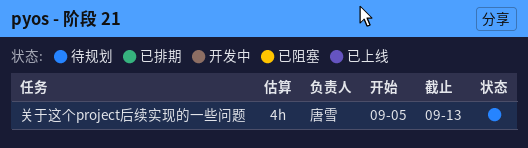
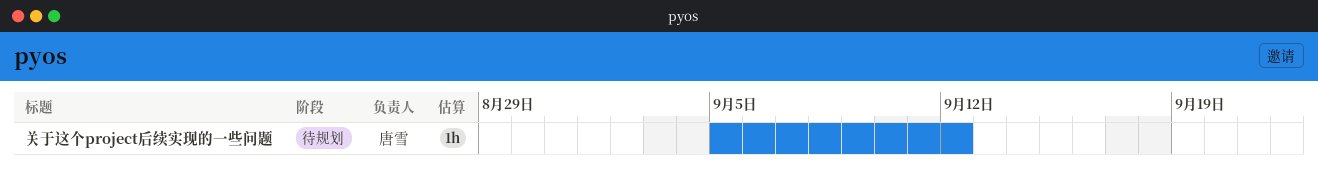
关于这个project后续实现的一些问题, estimate: 4h -> 1h
关于这个project后续实现的一些问题, due: Sep 13 -> Sep 12

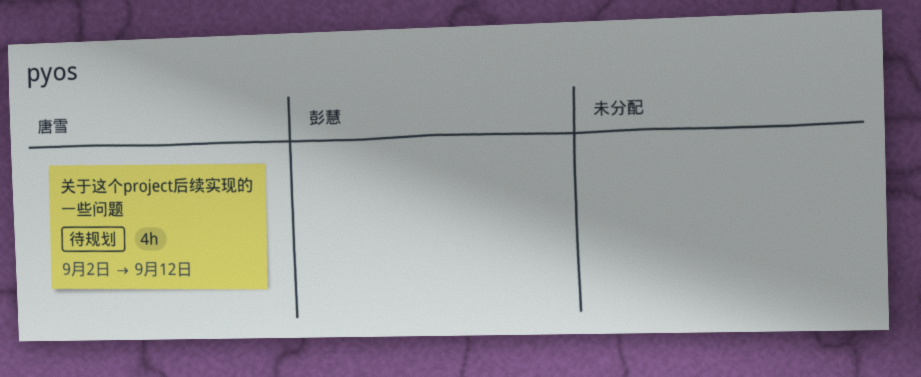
关于这个project后续实现的一些问题, estimate: 1h -> 4h
关于这个project后续实现的一些问题, start: Sep 5 -> Sep 2

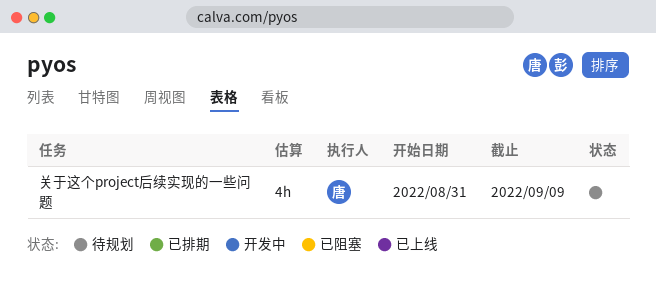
关于这个project后续实现的一些问题, start: Sep 2 -> Aug 31
关于这个project后续实现的一些问题, due: Sep 12 -> Sep 9

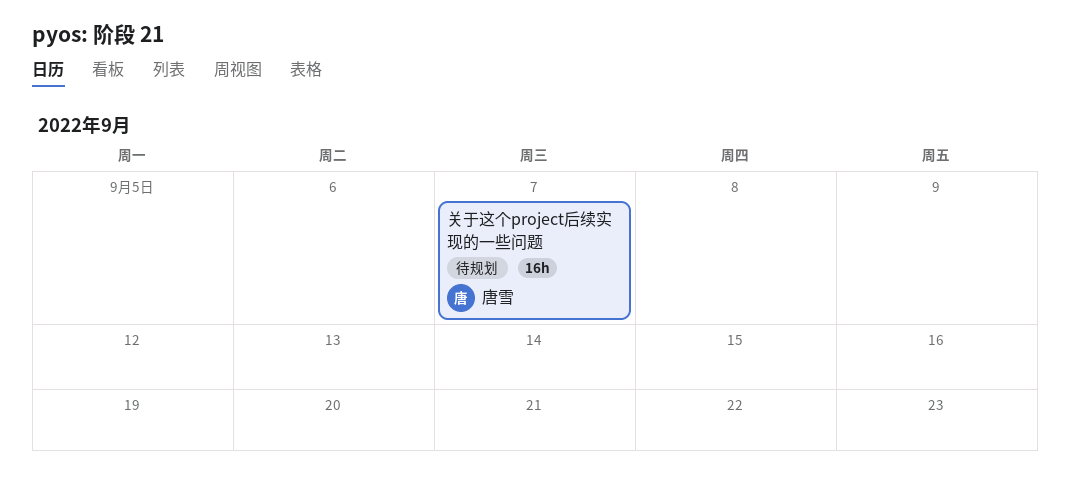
关于这个project后续实现的一些问题, estimate: 4h -> 16h
关于这个project后续实现的一些问题, due: Sep 9 -> Sep 7

